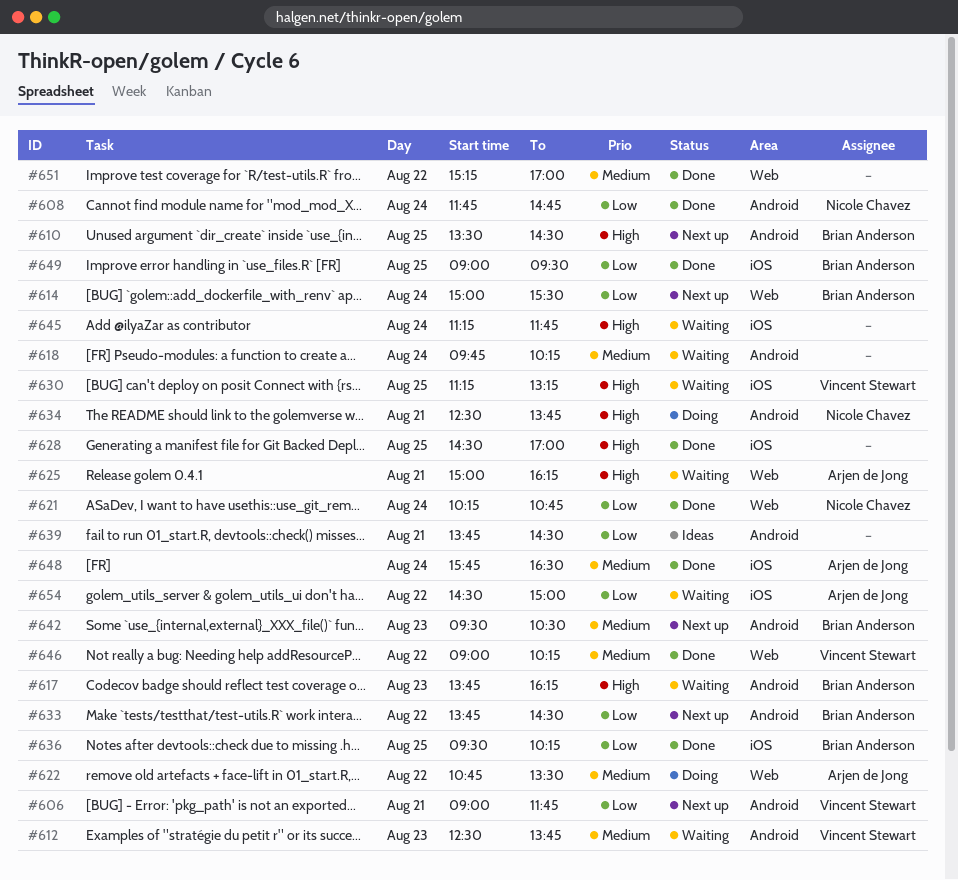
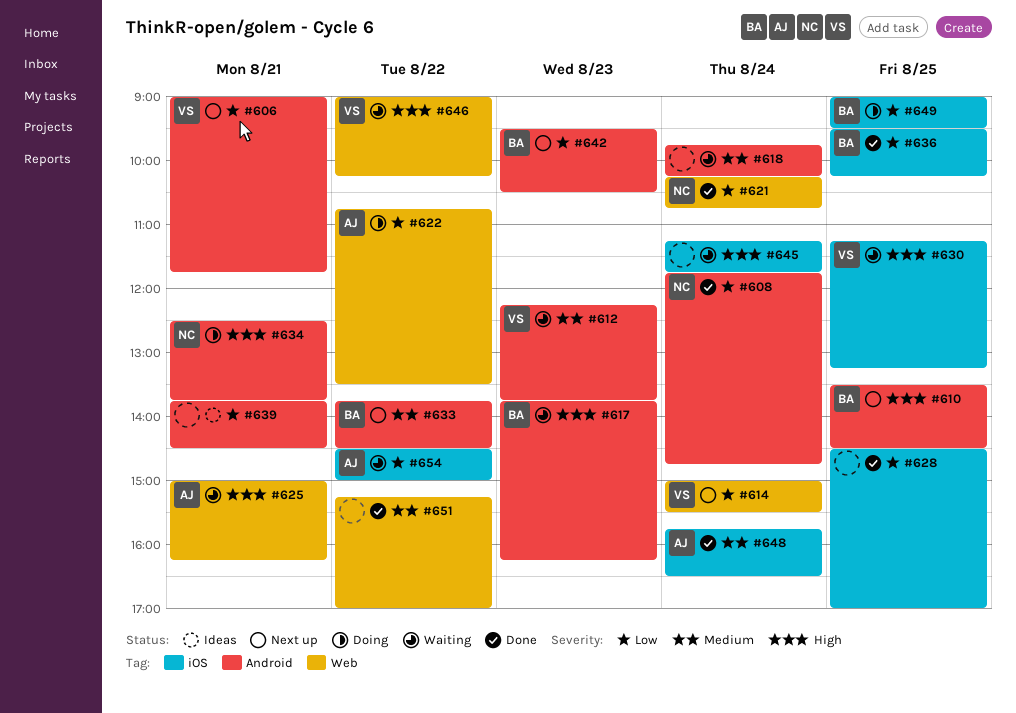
#612, begins: 12:30 -> 12:15
#614, owner: Brian Anderson -> Vincent Stewart
#622, priority: Medium -> Low
#628, priority: High -> Low
#633, priority: Low -> Medium
#642, priority: Medium -> Low
#646, status: Done -> Waiting
#646, priority: Medium -> High
#649, status: Done -> Doing

